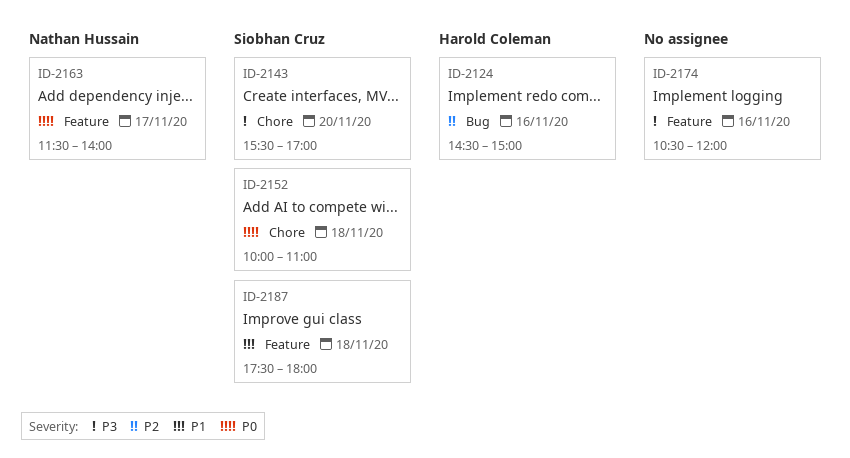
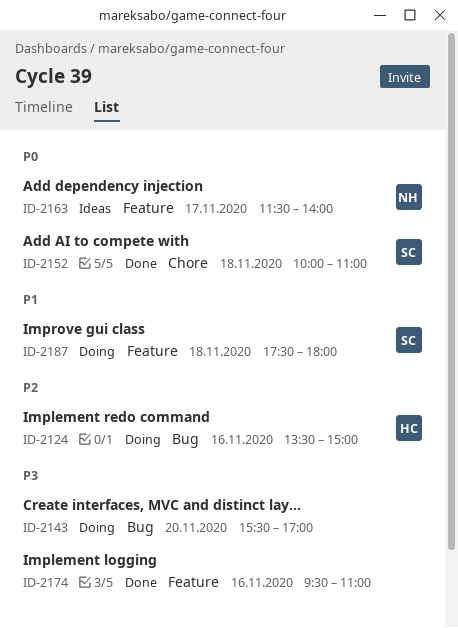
ID-2124, begins: 14:30 -> 13:30
ID-2143, owner: Siobhan Cruz -> none
ID-2143, label: Chore -> Bug
ID-2174, begins: 10:30 -> 09:30
ID-2174, ends: 12:00 -> 11:00

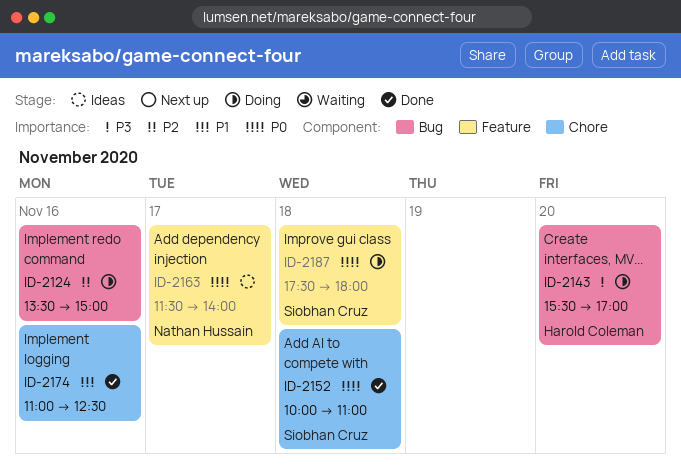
ID-2124, owner: Harold Coleman -> none
ID-2143, owner: none -> Harold Coleman
ID-2174, priority: P3 -> P1
ID-2174, label: Feature -> Chore
ID-2174, begins: 09:30 -> 11:00
ID-2174, ends: 11:00 -> 12:30
ID-2187, priority: P1 -> P0

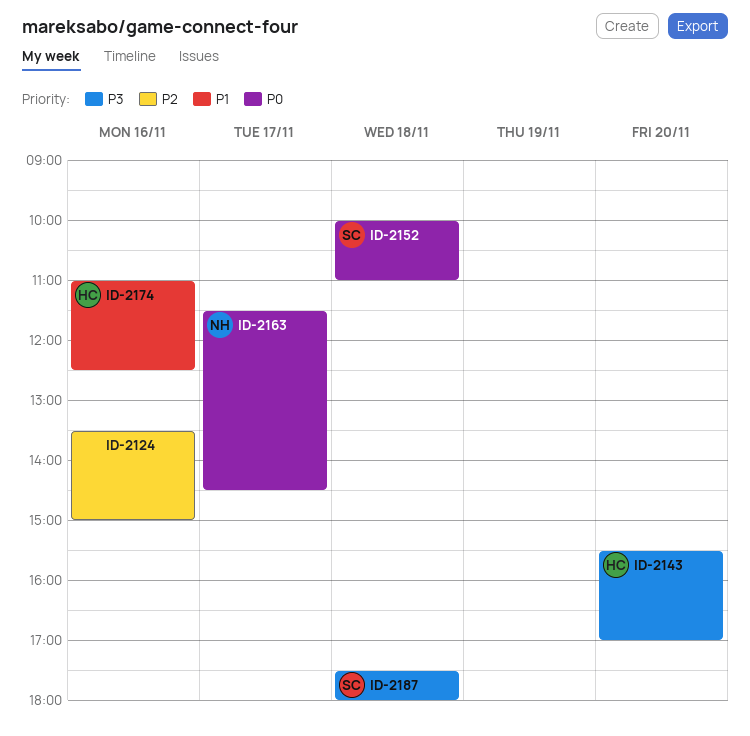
ID-2163, ends: 14:00 -> 14:30
ID-2174, owner: none -> Harold Coleman
ID-2187, priority: P0 -> P3

